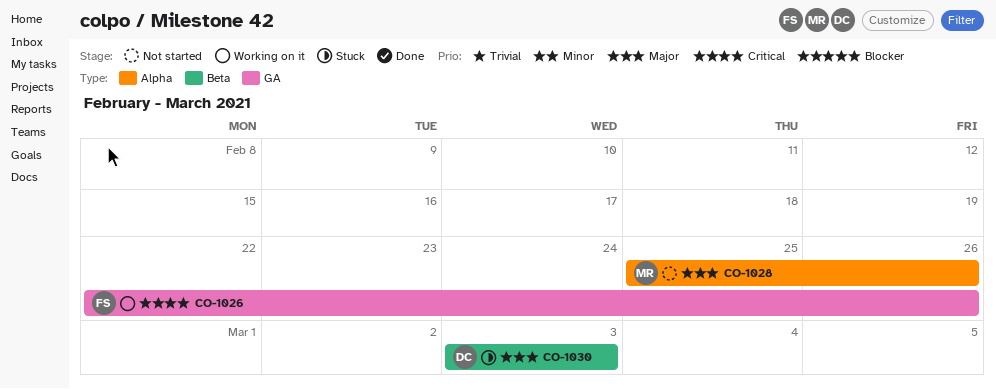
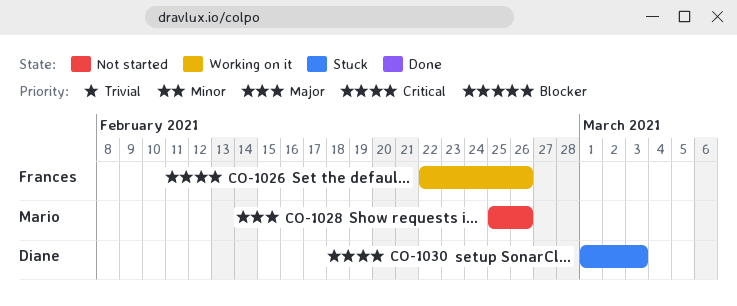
CO-1030, priority: Major -> Critical
CO-1030, start: Mar 3 -> Mar 1

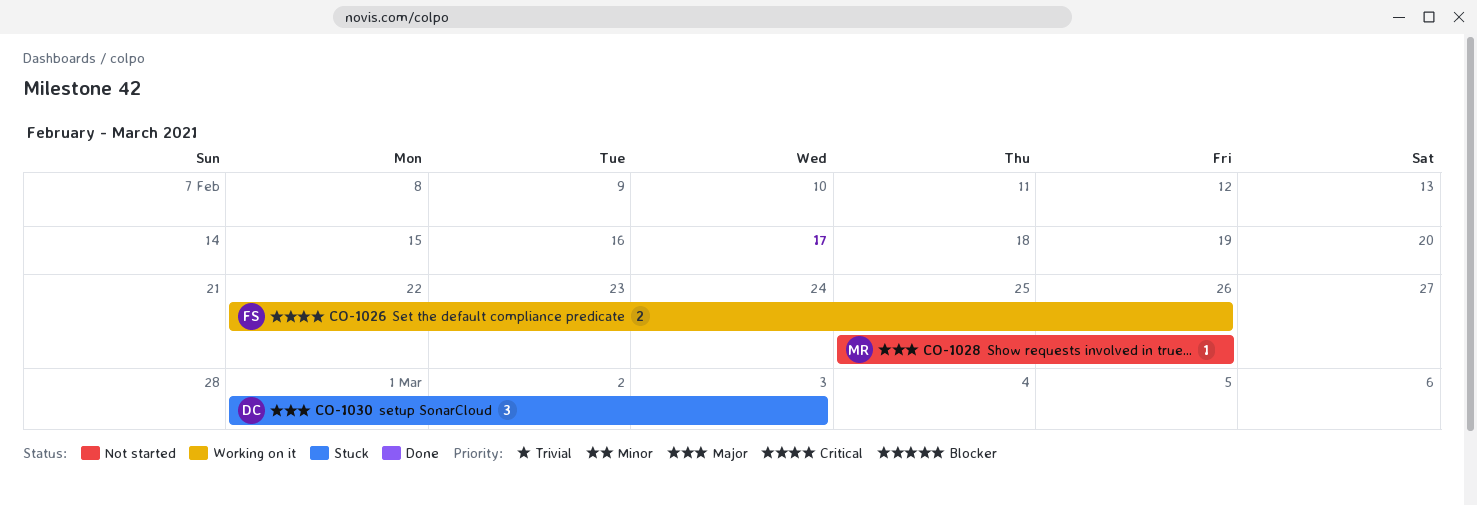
CO-1030, priority: Critical -> Major

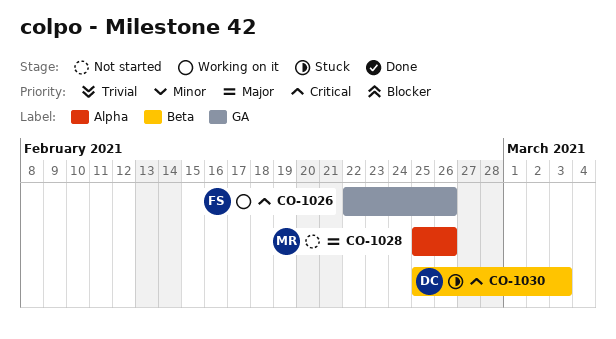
CO-1030, priority: Major -> Critical
CO-1030, start: Mar 1 -> Feb 25

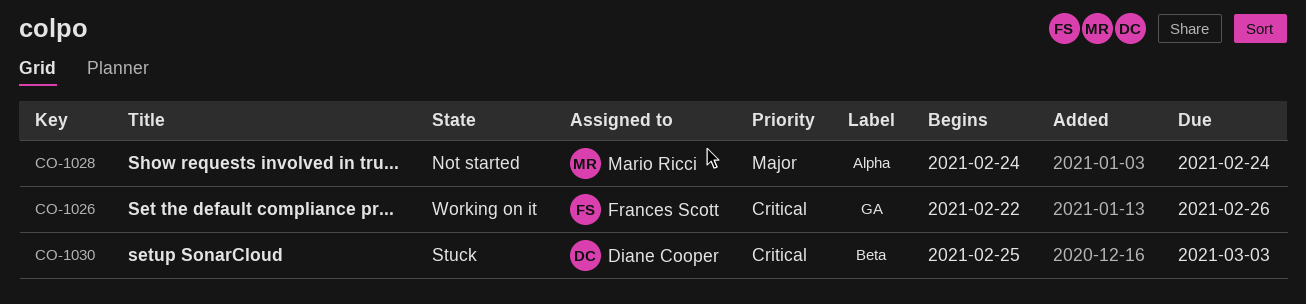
CO-1028, start: Feb 25 -> Feb 24
CO-1028, due: Feb 26 -> Feb 24

